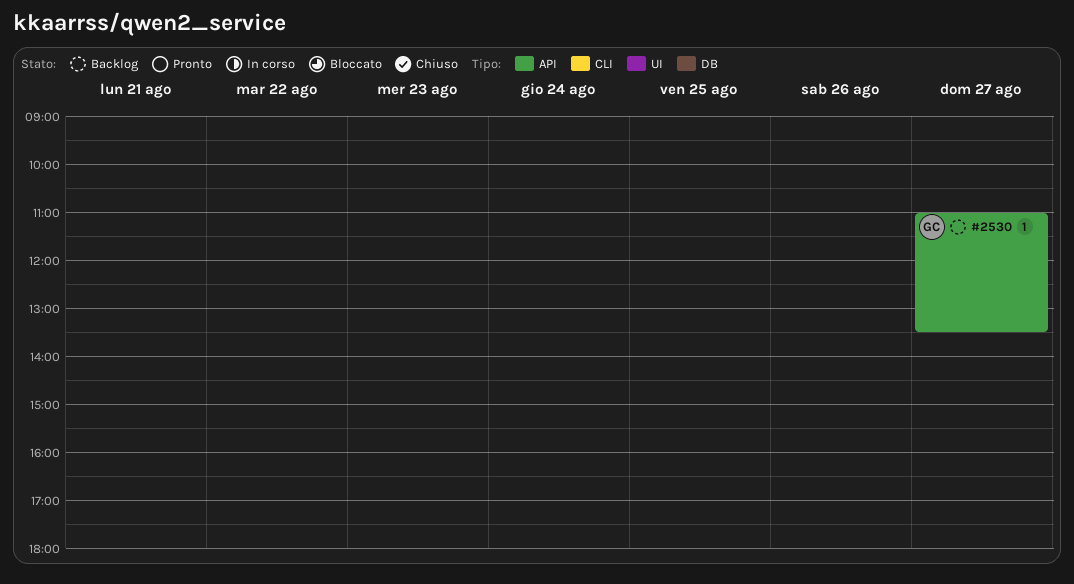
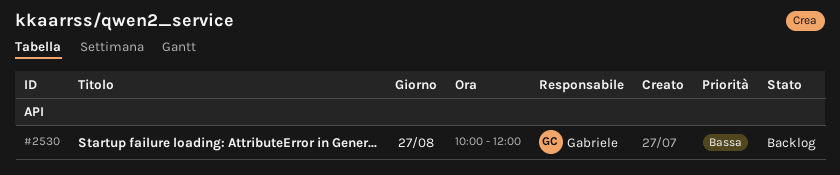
#2530, begins: 11:00 -> 10:00
#2530, ends: 13:30 -> 12:00

